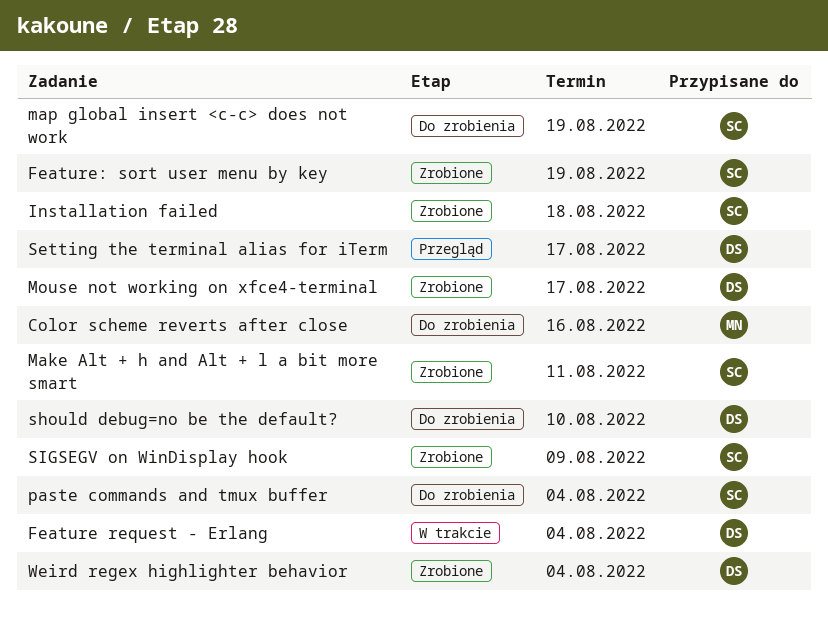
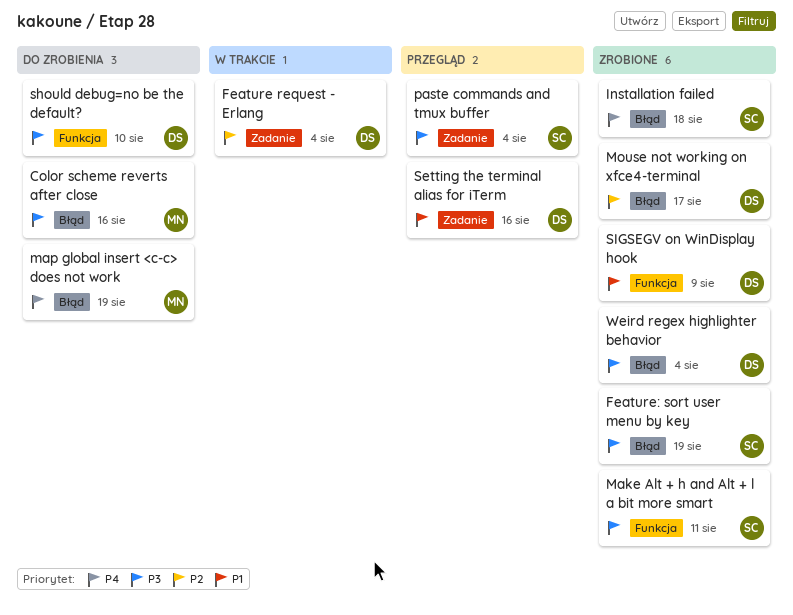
map global insert <c-c> does not work, owner: SC -> MN
paste commands and tmux buffer, status: Do zrobienia -> Przegląd
Setting the terminal alias for iTerm, due: Aug 17 -> Aug 16
SIGSEGV on WinDisplay hook, owner: SC -> DS

